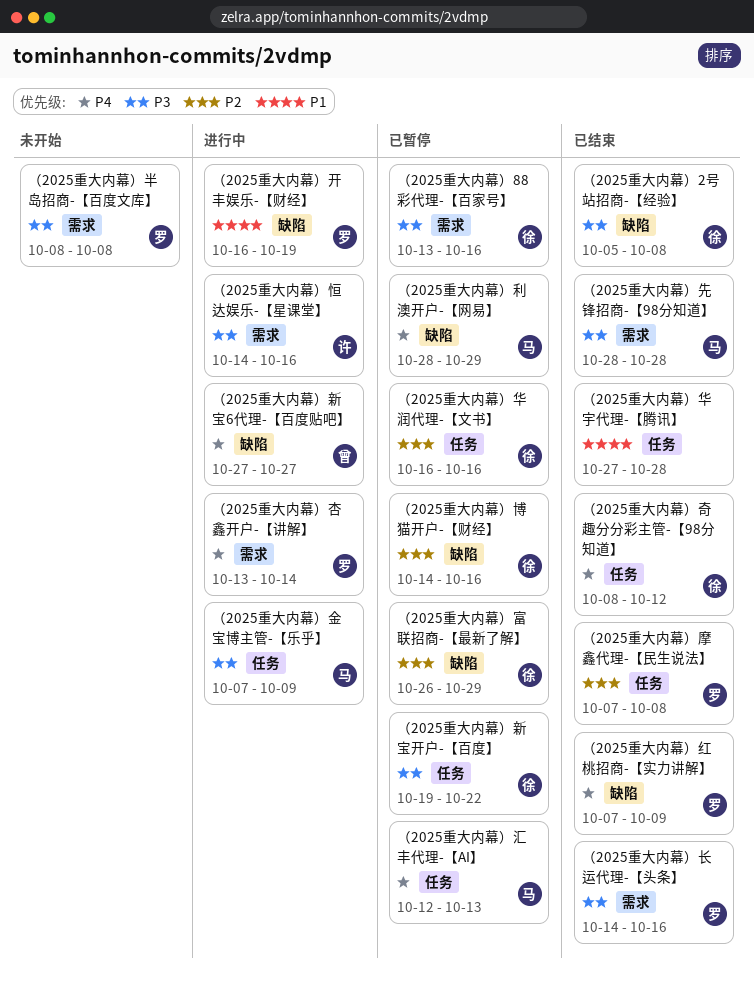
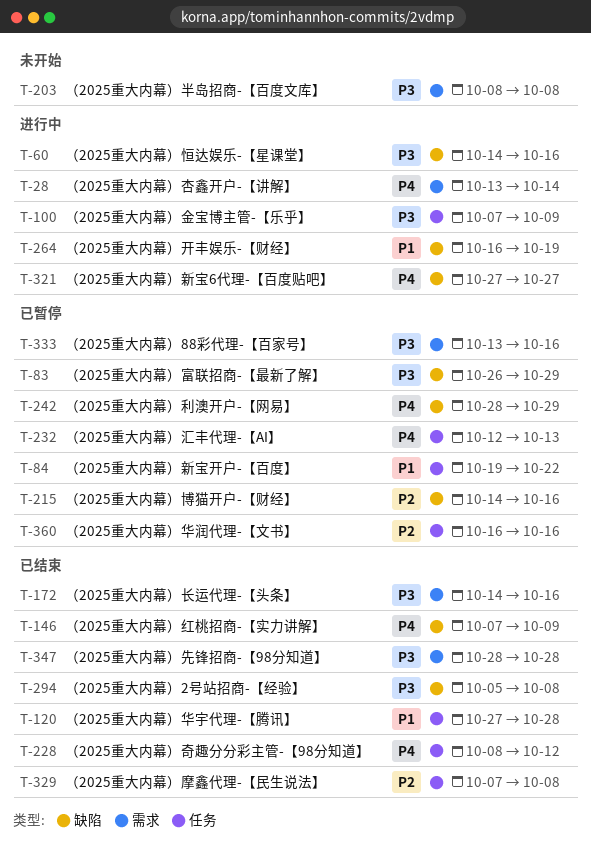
（2025重大内幕）富联招商-【最新了解】, priority: P2 -> P3
（2025重大内幕）恒达娱乐-【星课堂】, label: 需求 -> 缺陷
（2025重大内幕）新宝开户-【百度】, priority: P3 -> P1

